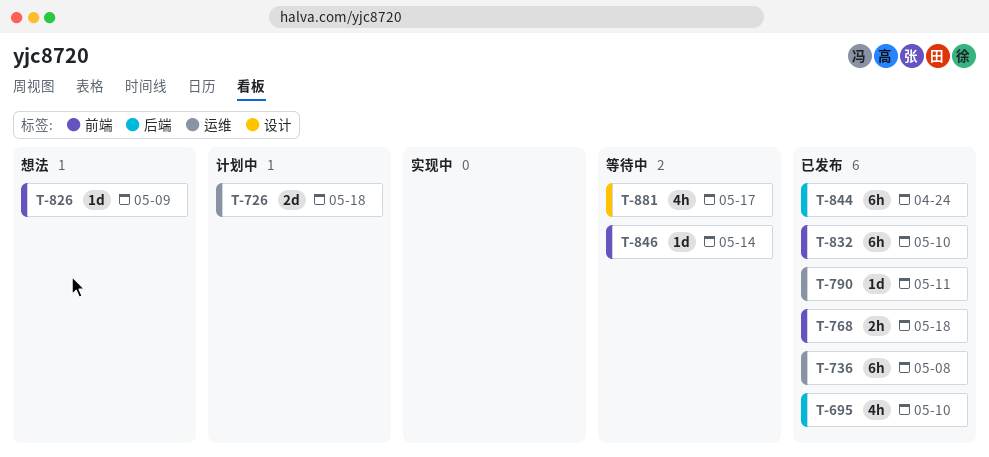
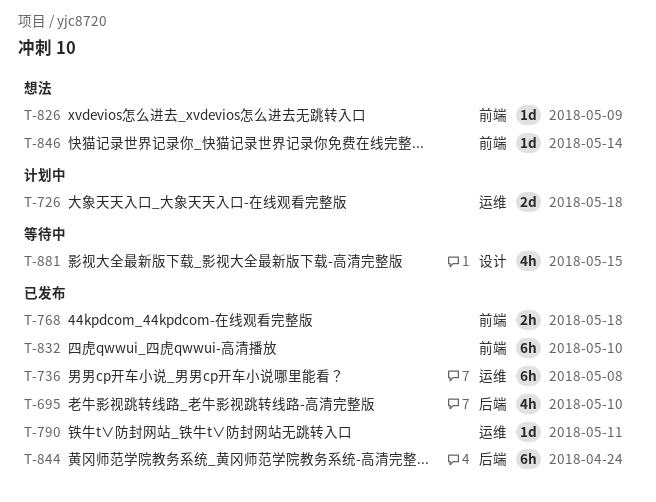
T-846, status: 等待中 -> 想法
T-881, due: May 17 -> May 15

